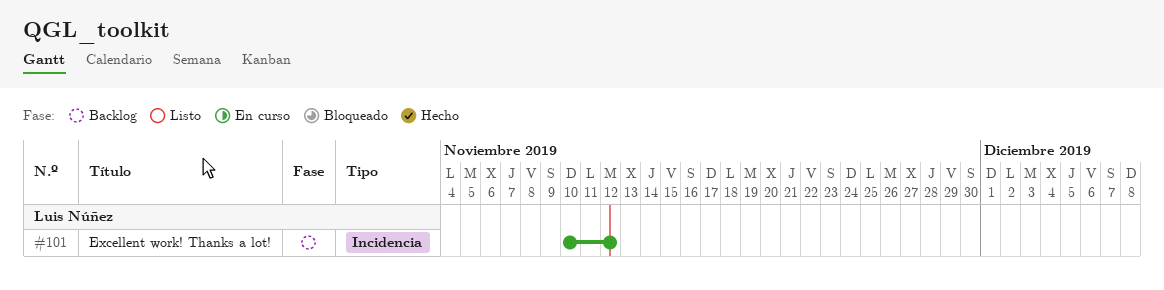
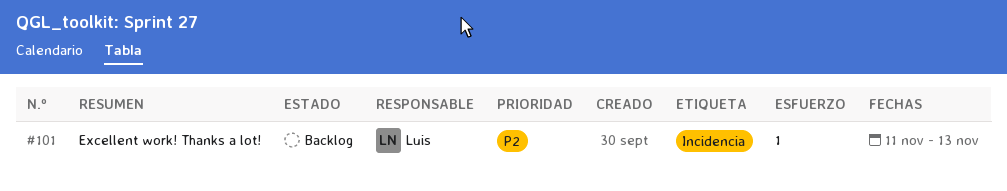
#101, start: Nov 10 -> Nov 11
#101, due: Nov 12 -> Nov 13

